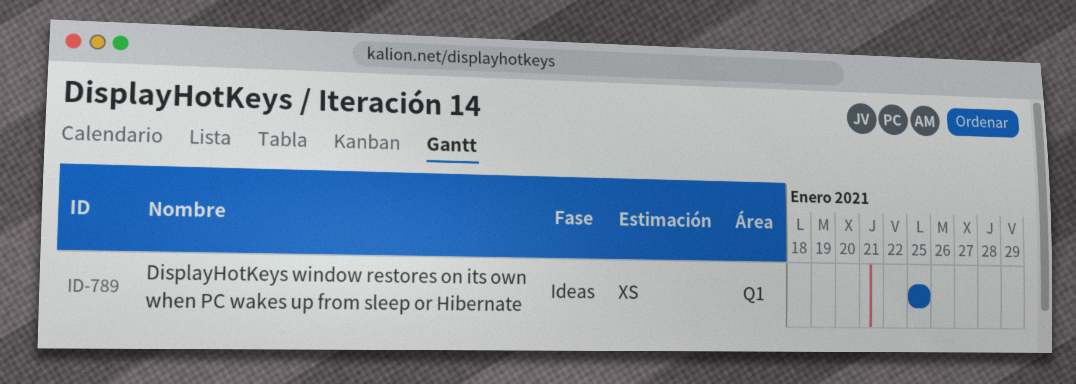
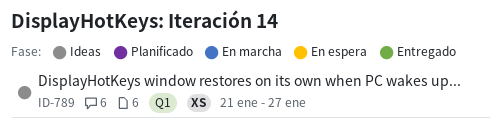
ID-789, start: Jan 25 -> Jan 21
ID-789, due: Jan 25 -> Jan 27

